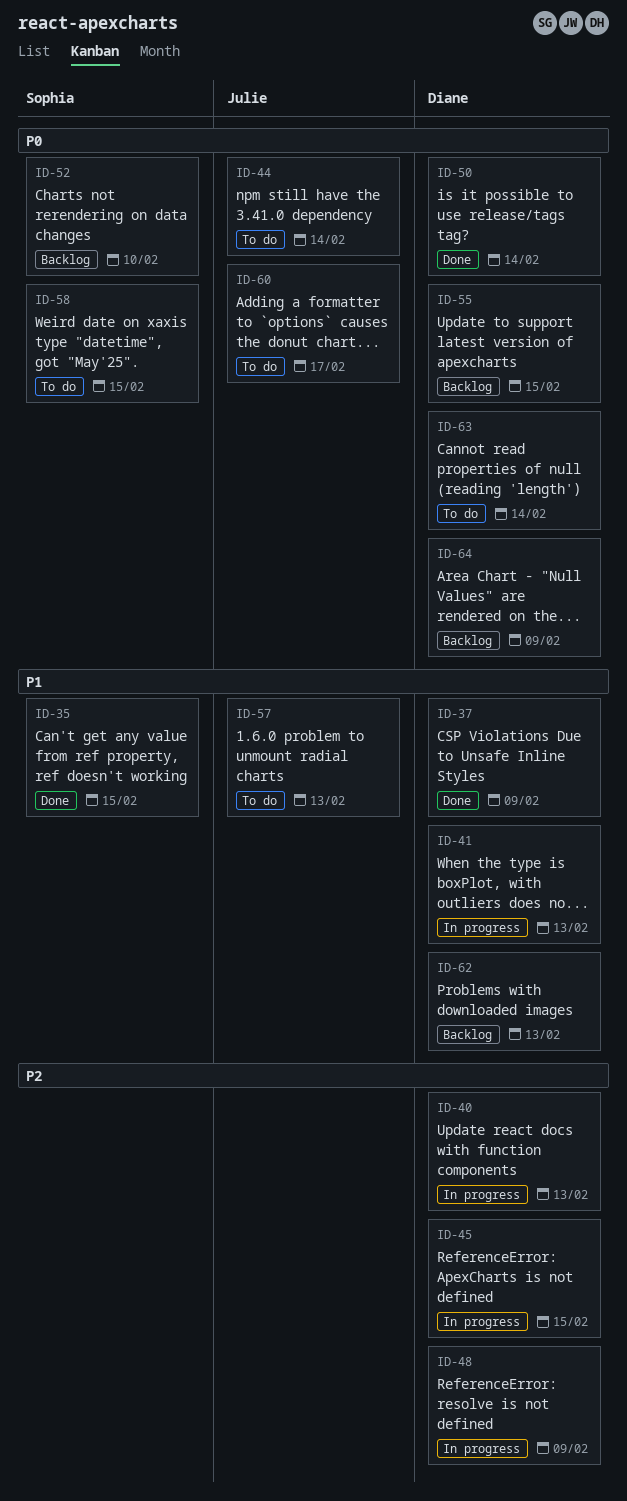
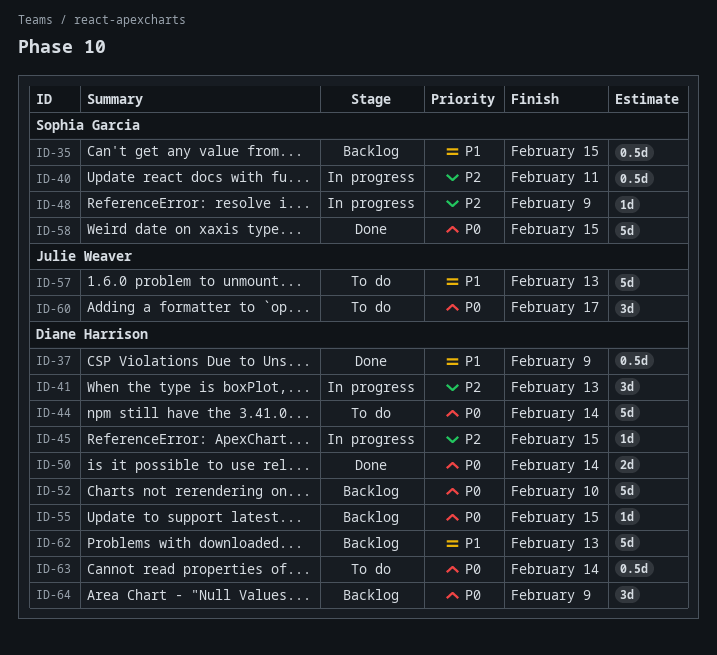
ID-35, status: Done -> Backlog
ID-40, owner: Diane Harrison -> Sophia Garcia
ID-40, due: Feb 13 -> Feb 11
ID-41, priority: P1 -> P2
ID-44, owner: Julie Weaver -> Diane Harrison
ID-48, owner: Diane Harrison -> Sophia Garcia
ID-52, owner: Sophia Garcia -> Diane Harrison
ID-58, status: To do -> Done

